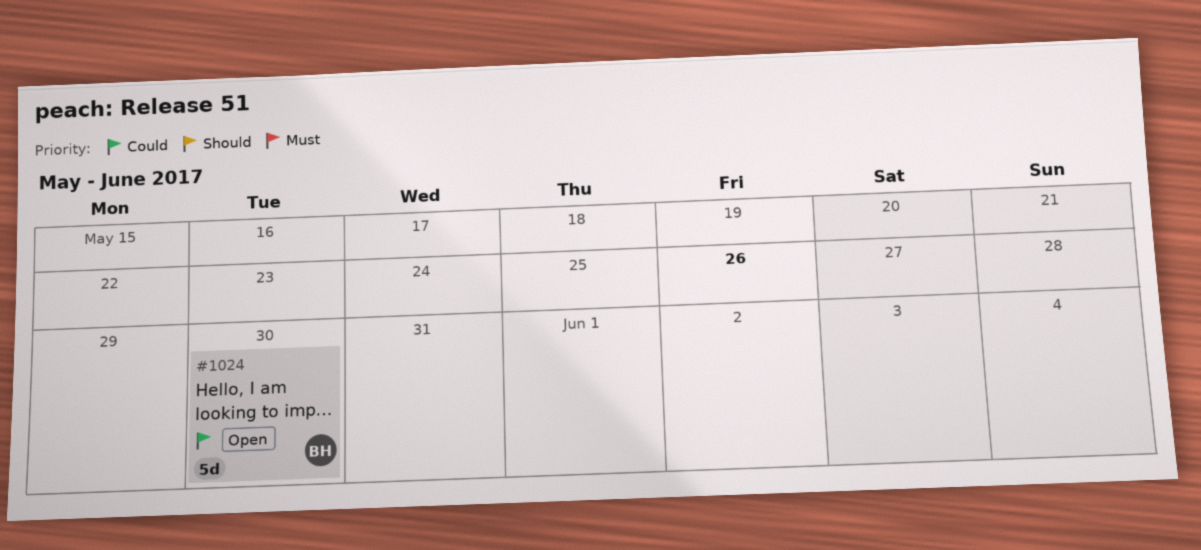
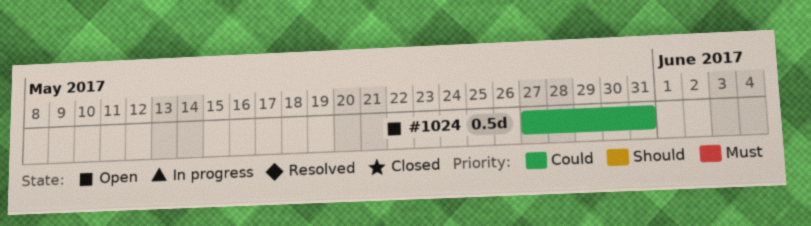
#1024, estimate: 5d -> 0.5d
#1024, due: May 30 -> May 31

